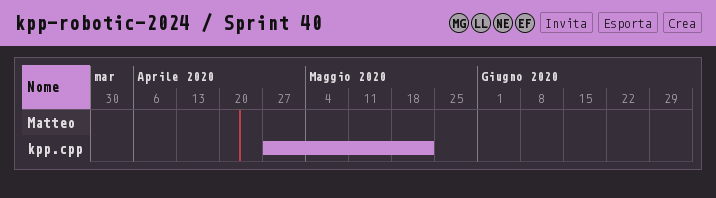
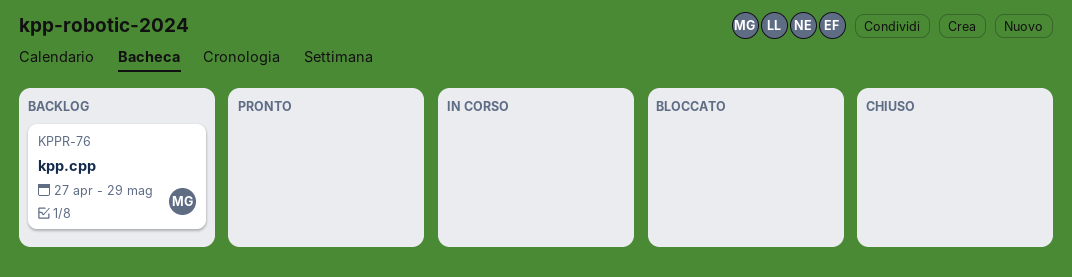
kpp.cpp, due: May 22 -> May 29

